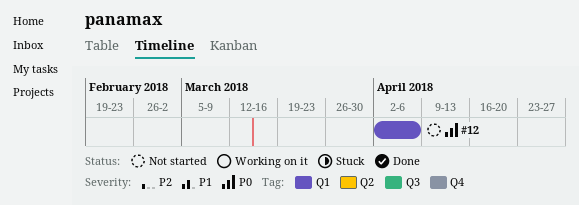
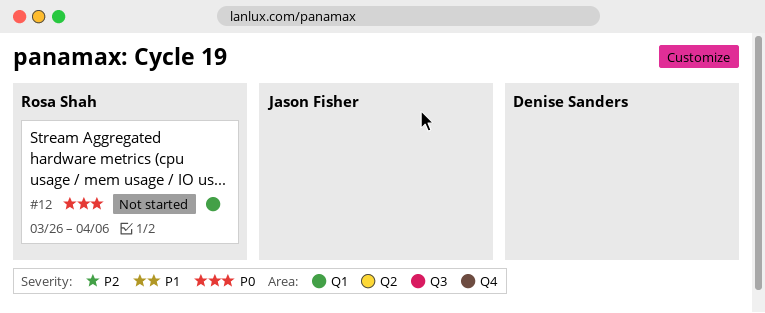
#12, start: Apr 2 -> Mar 26

